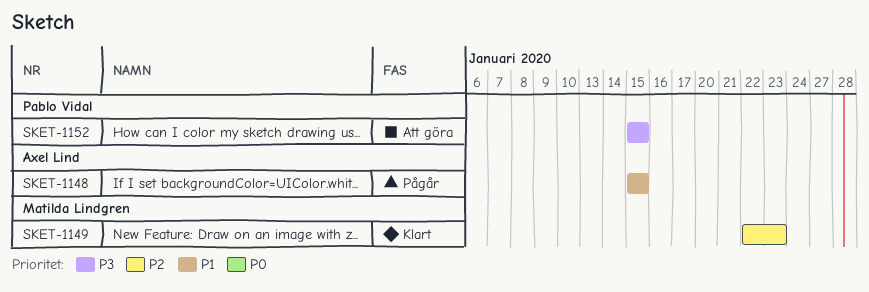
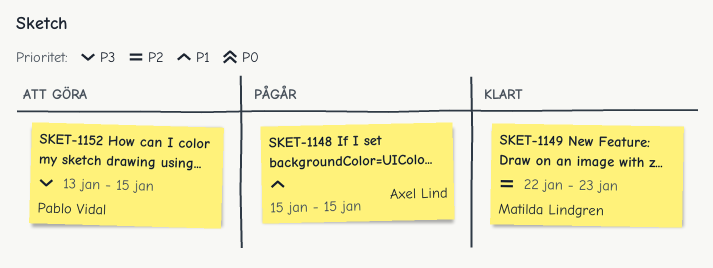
SKET-1152, start: Jan 15 -> Jan 13

